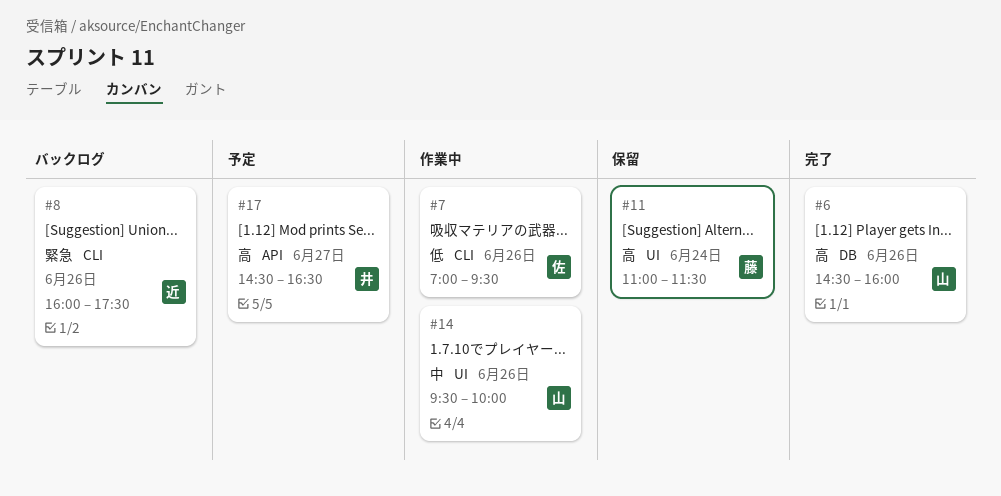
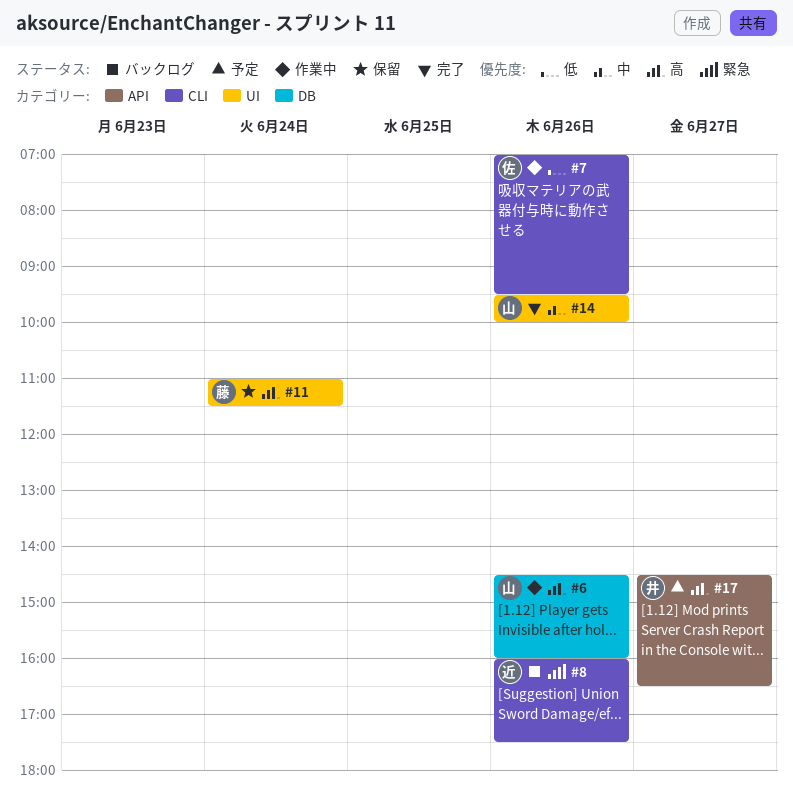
#6, status: 完了 -> 作業中
#14, status: 作業中 -> 完了

